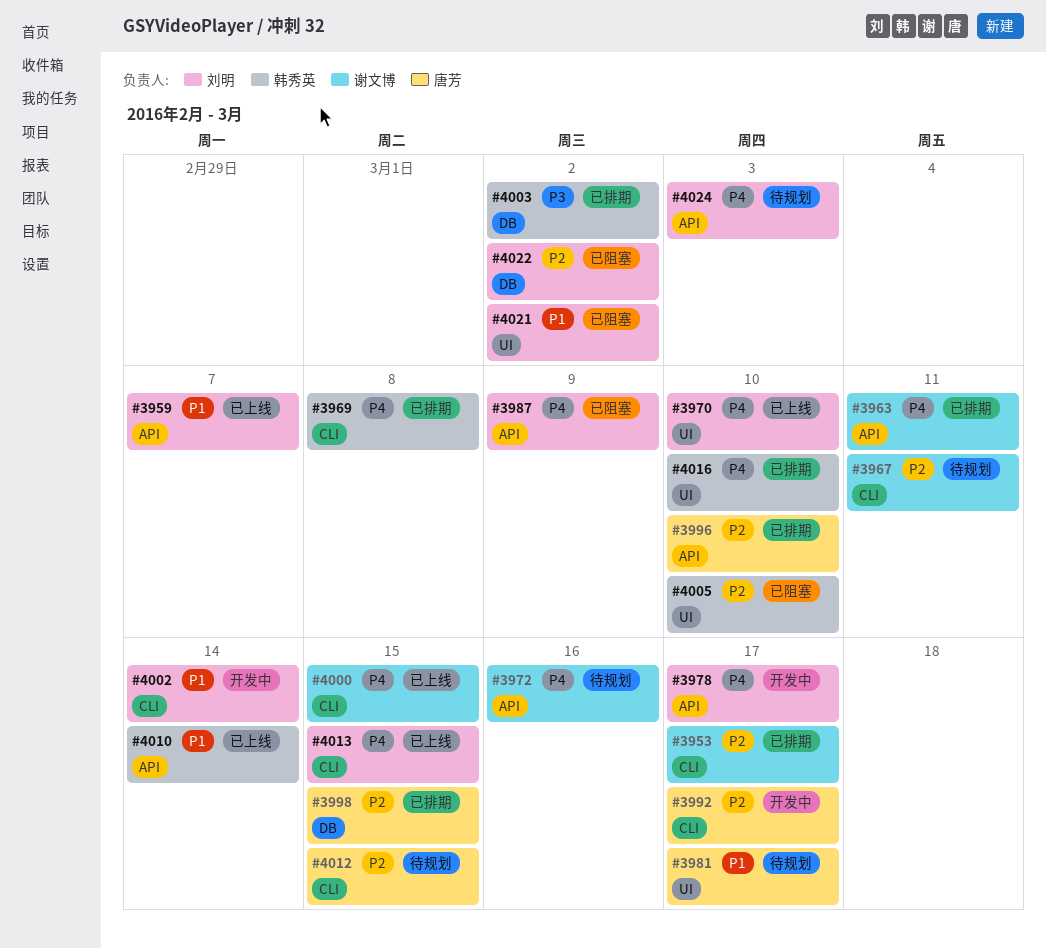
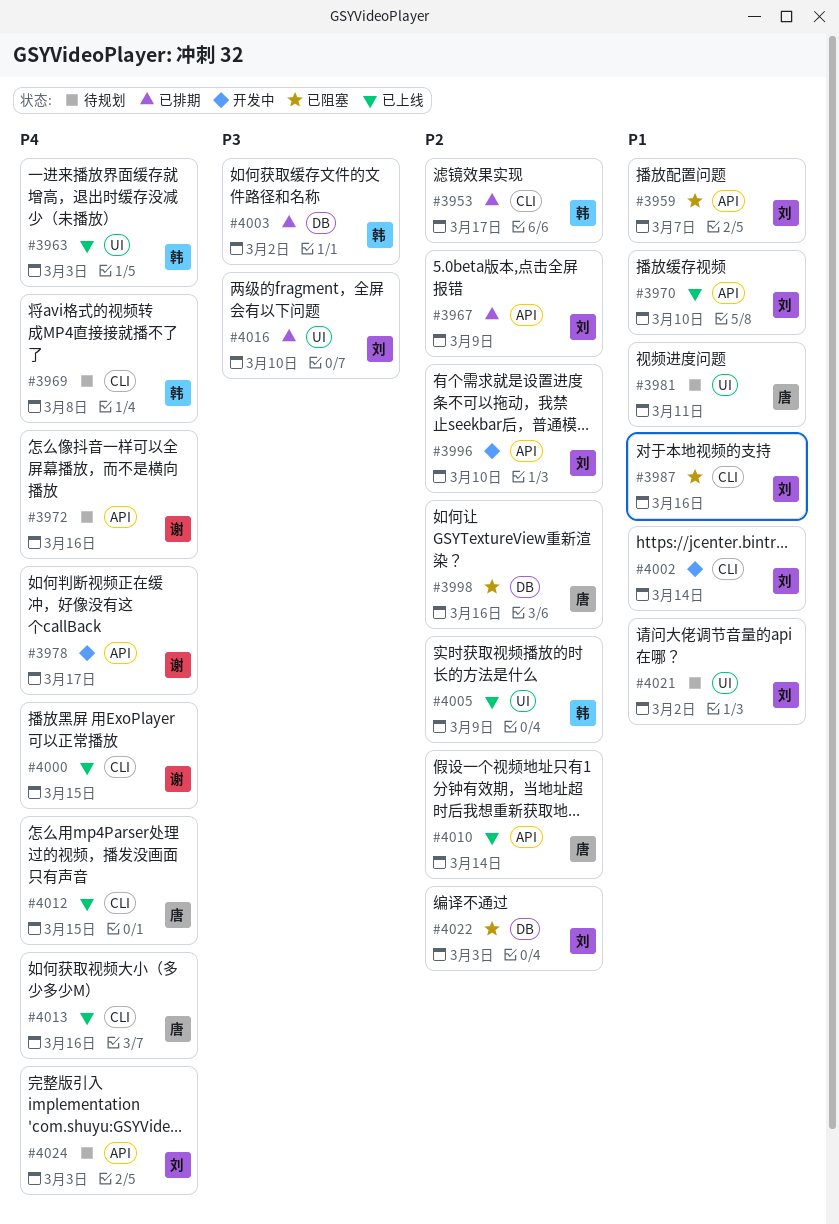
#3953, owner: 谢文博 -> 韩秀英
#3959, status: 已上线 -> 已阻塞
#3963, status: 已排期 -> 已上线
#3963, owner: 谢文博 -> 韩秀英
#3963, label: API -> UI
#3963, due: Mar 11 -> Mar 3
#3967, status: 待规划 -> 已排期
#3967, owner: 谢文博 -> 刘明
#3967, label: CLI -> API
#3967, due: Mar 11 -> Mar 9
#3969, status: 已排期 -> 待规划
#3970, priority: P4 -> P1
#3970, label: UI -> API
#3978, owner: 刘明 -> 谢文博
#3981, due: Mar 17 -> Mar 11
#3987, priority: P4 -> P1
#3987, label: API -> CLI
#3987, due: Mar 9 -> Mar 16
#3992: present -> none
#3996, status: 已排期 -> 开发中
#3996, owner: 唐芳 -> 刘明
#3998, status: 已排期 -> 已阻塞
#3998, due: Mar 15 -> Mar 16
#4005, status: 已阻塞 -> 已上线
#4005, due: Mar 10 -> Mar 9
#4010, owner: 韩秀英 -> 唐芳
#4010, priority: P1 -> P2
#4012, status: 待规划 -> 已上线
#4012, priority: P2 -> P4
#4013, owner: 刘明 -> 唐芳
#4013, due: Mar 15 -> Mar 16
#4016, owner: 韩秀英 -> 刘明
#4016, priority: P4 -> P3
#4021, status: 已阻塞 -> 待规划
#4022, due: Mar 2 -> Mar 3

